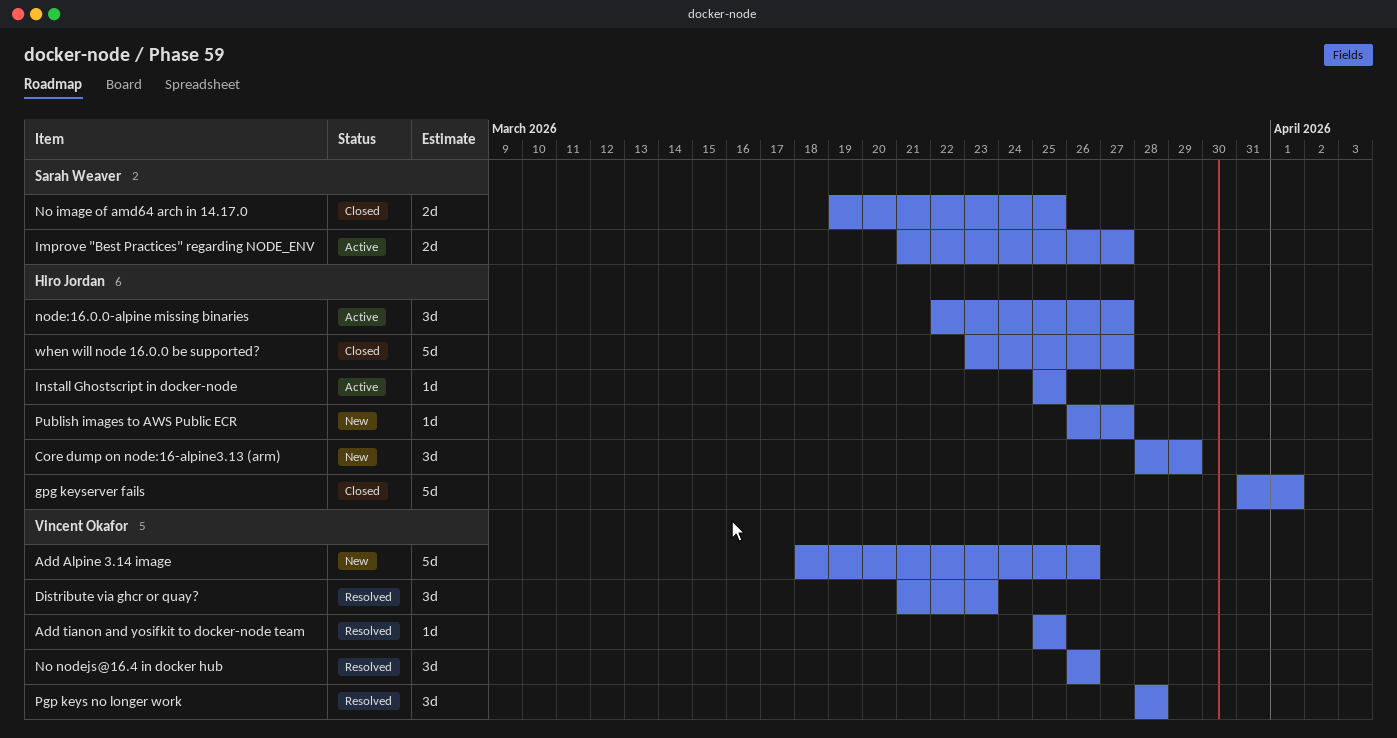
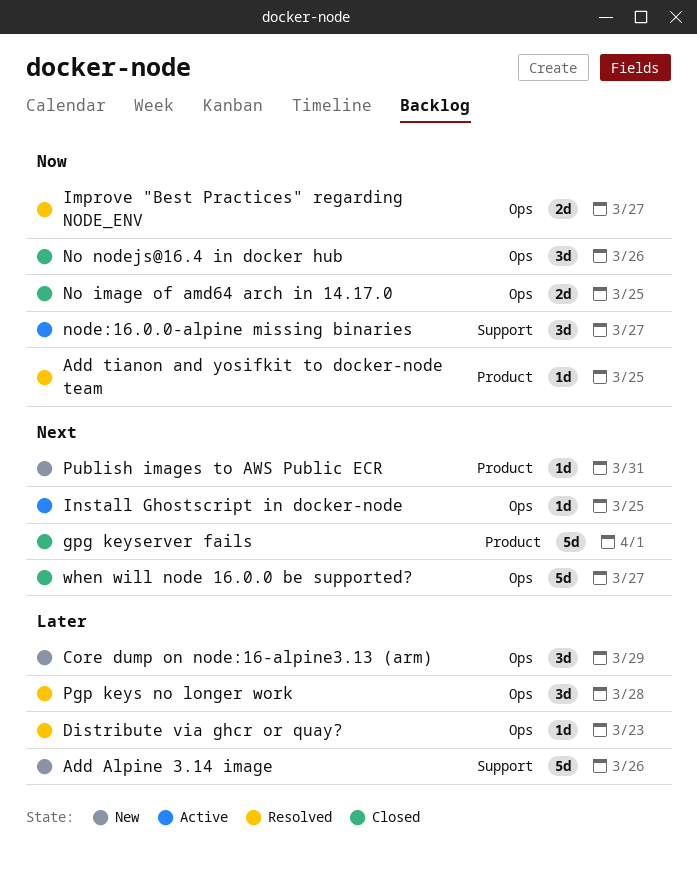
Distribute via ghcr or quay?, estimate: 3d -> 1d
Improve "Best Practices" regarding NODE_ENV, status: Active -> Resolved
No nodejs@16.4 in docker hub, status: Resolved -> Closed
Publish images to AWS Public ECR, due: Mar 27 -> Mar 31

